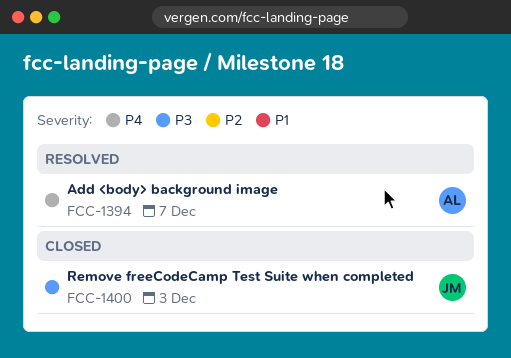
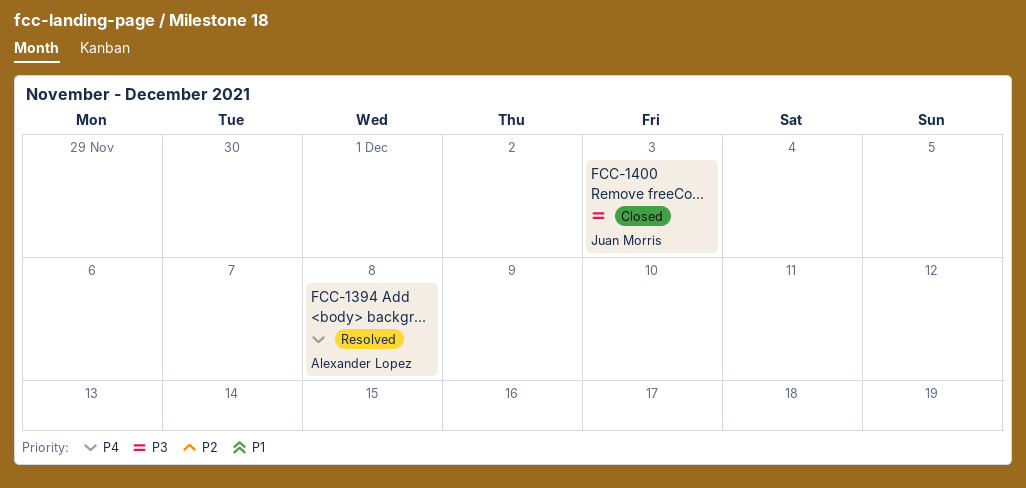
FCC-1394, due: Dec 7 -> Dec 8

